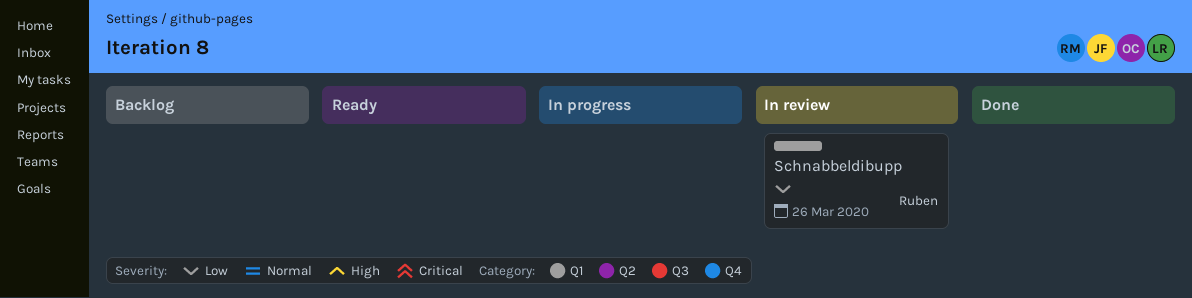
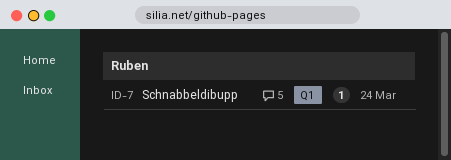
Schnabbeldibupp, due: Mar 26 -> Mar 24

